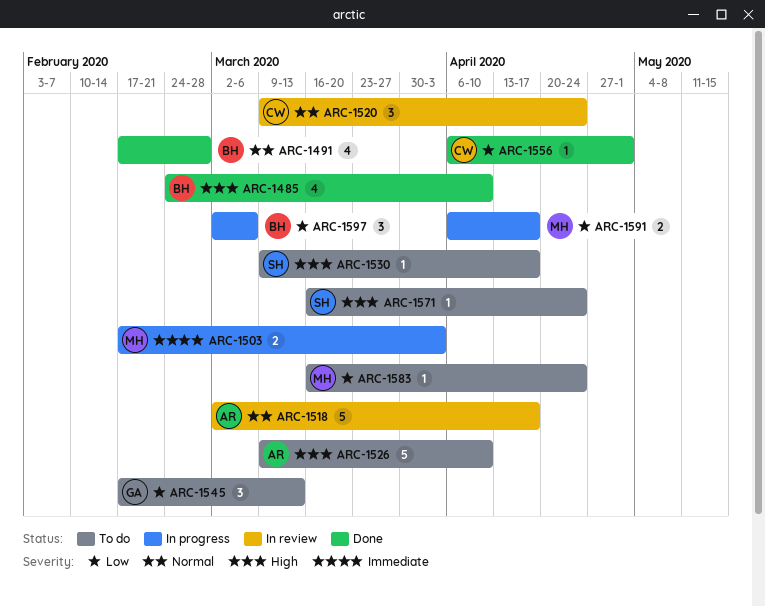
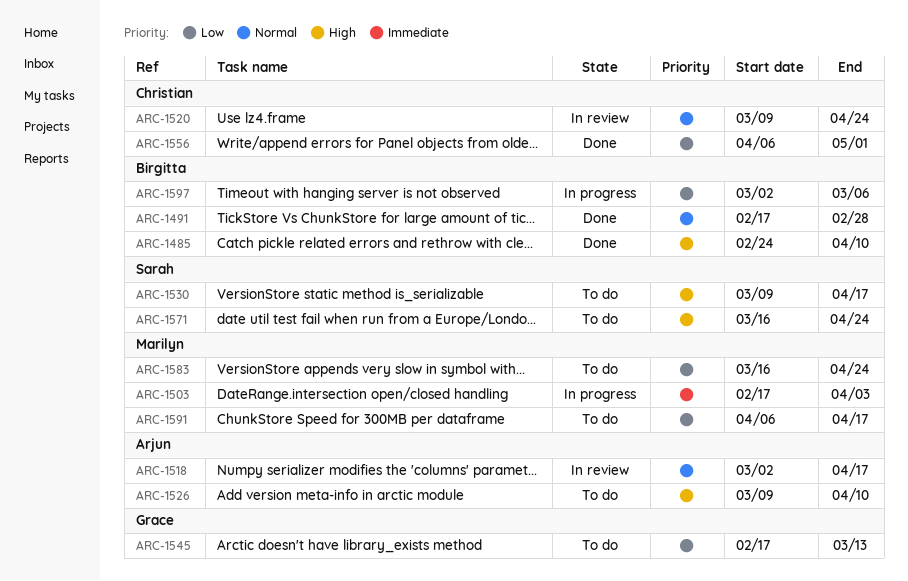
ARC-1591, status: In progress -> To do

